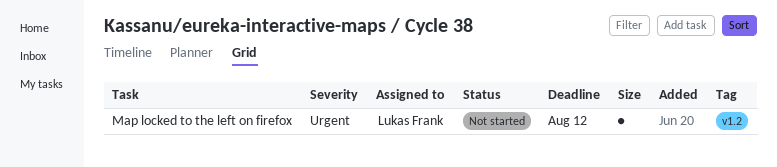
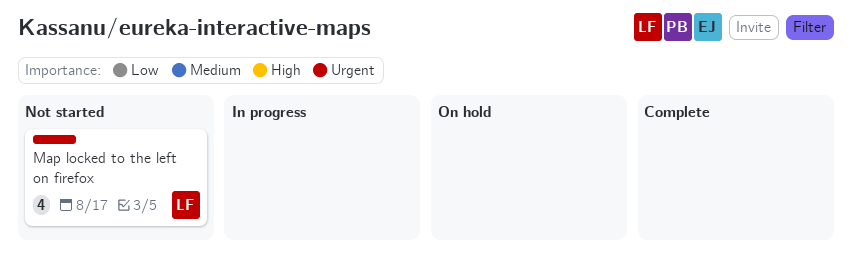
Map locked to the left on firefox, estimate: 1 -> 4
Map locked to the left on firefox, due: Aug 12 -> Aug 17

